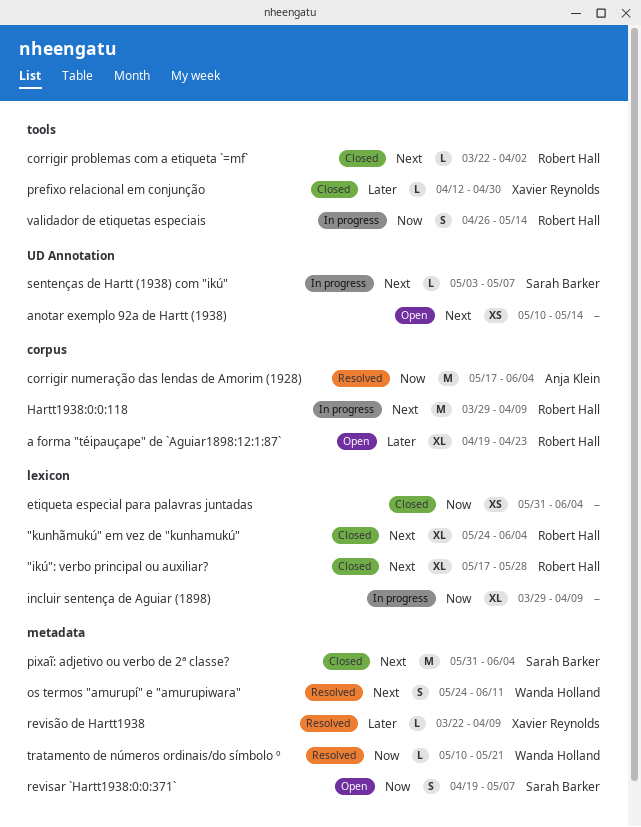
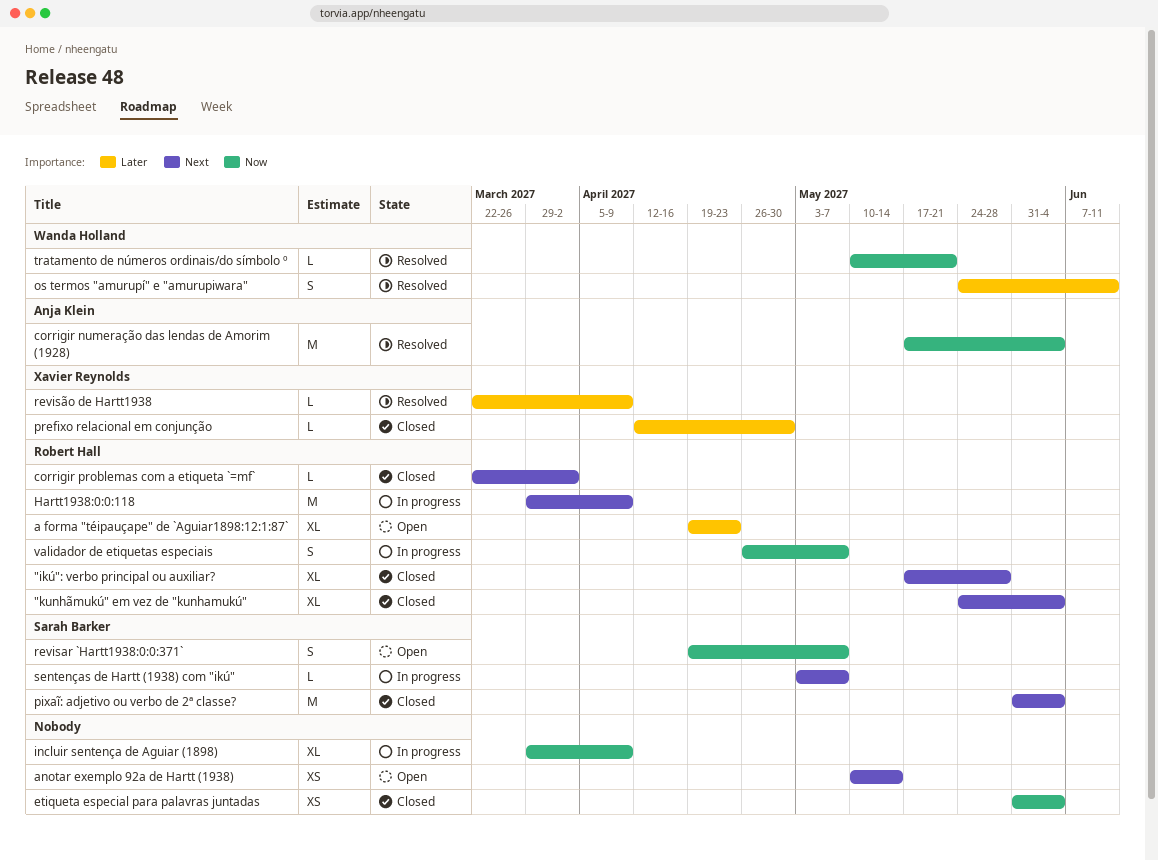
os termos "amurupí" e "amurupiwara", priority: Next -> Later
validador de etiquetas especiais, due: May 14 -> May 7

